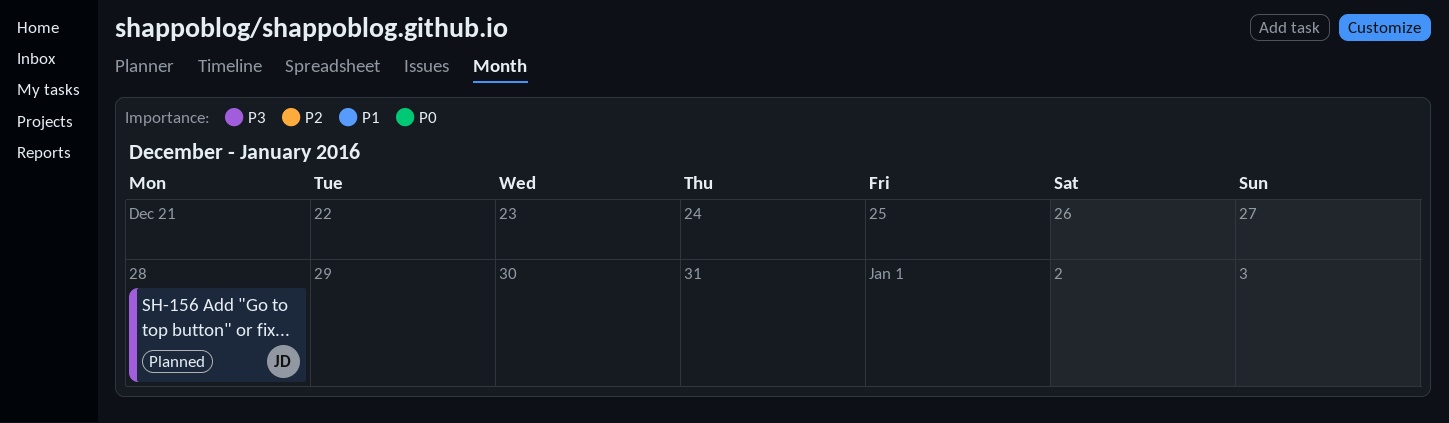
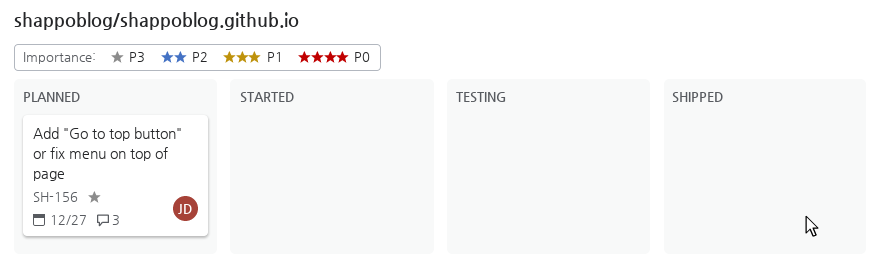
SH-156, due: Dec 28 -> Dec 27

